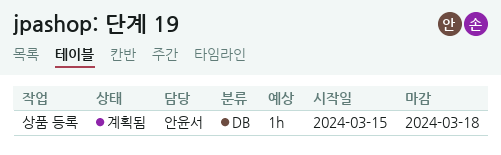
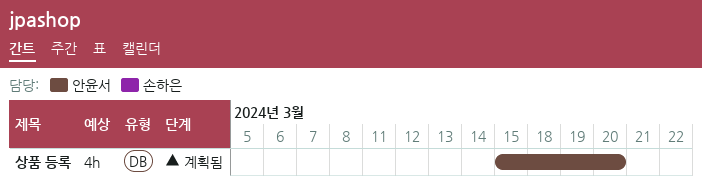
상품 등록, estimate: 1h -> 4h
상품 등록, due: Mar 18 -> Mar 20

